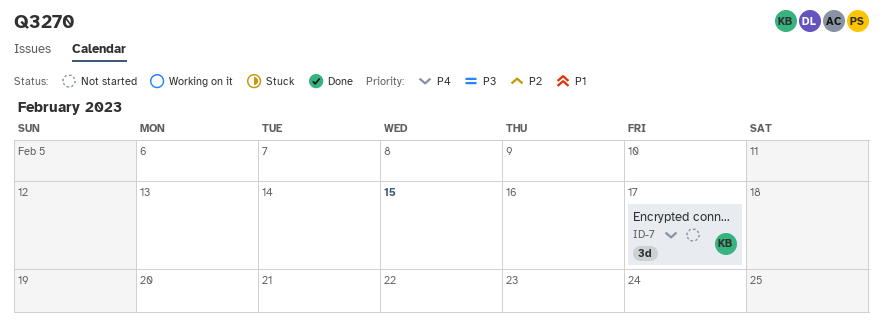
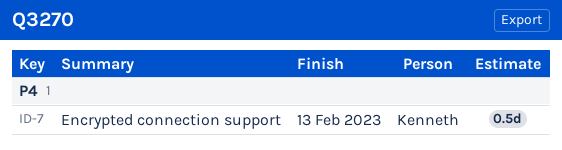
ID-7, estimate: 3d -> 0.5d
ID-7, due: Feb 17 -> Feb 13

